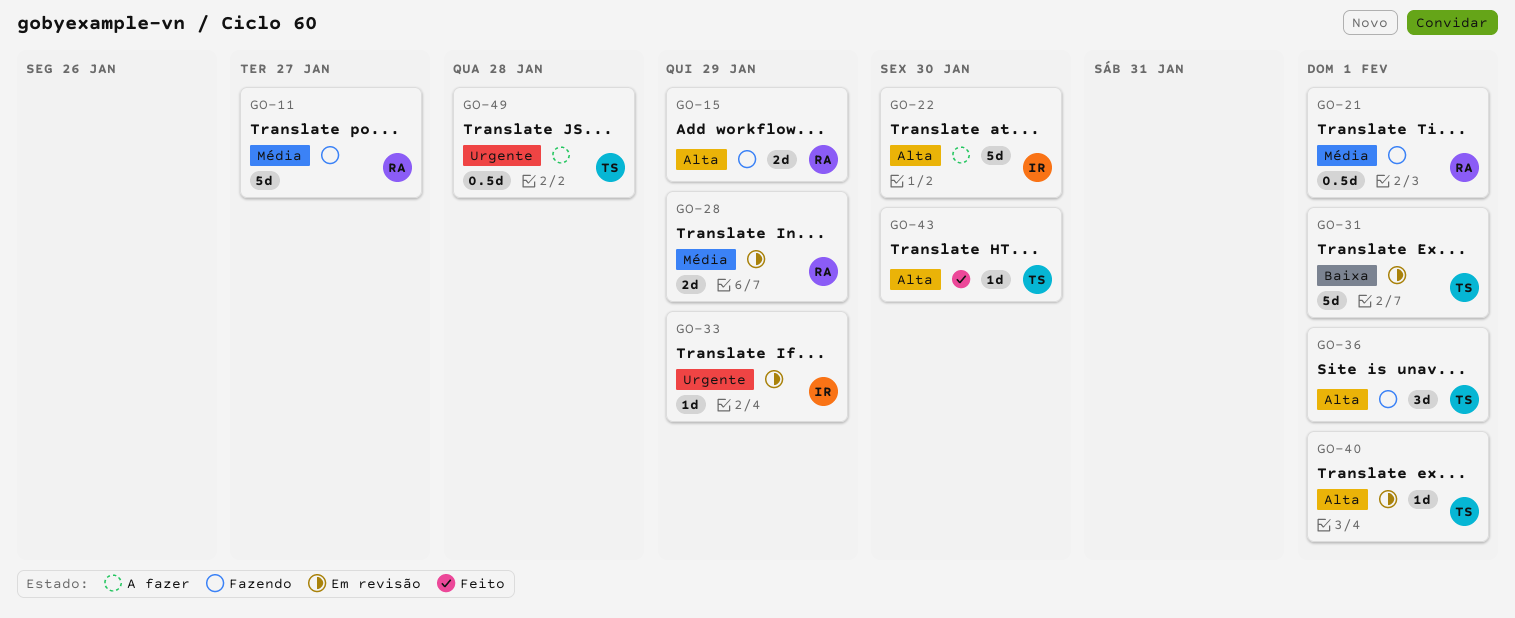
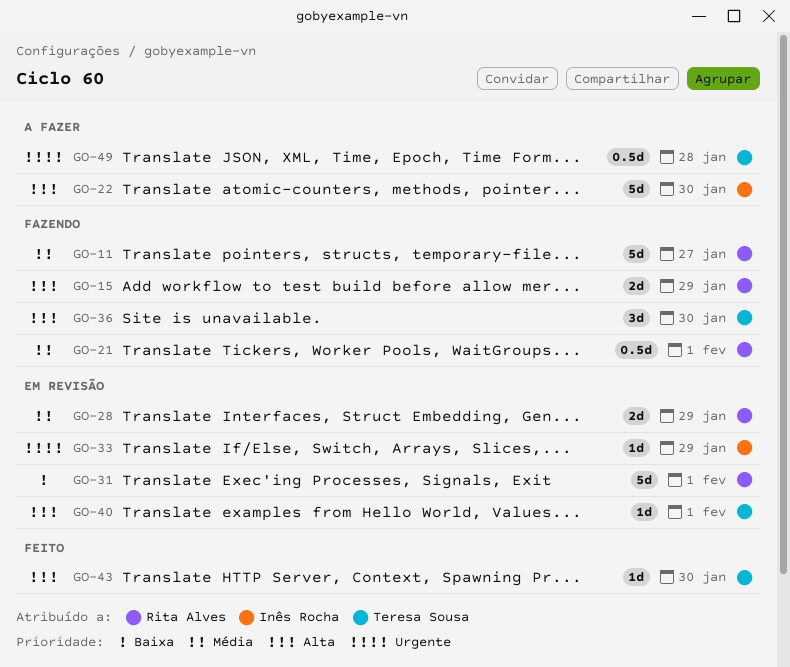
GO-31, owner: Teresa Sousa -> Rita Alves
GO-36, due: Feb 1 -> Jan 30

